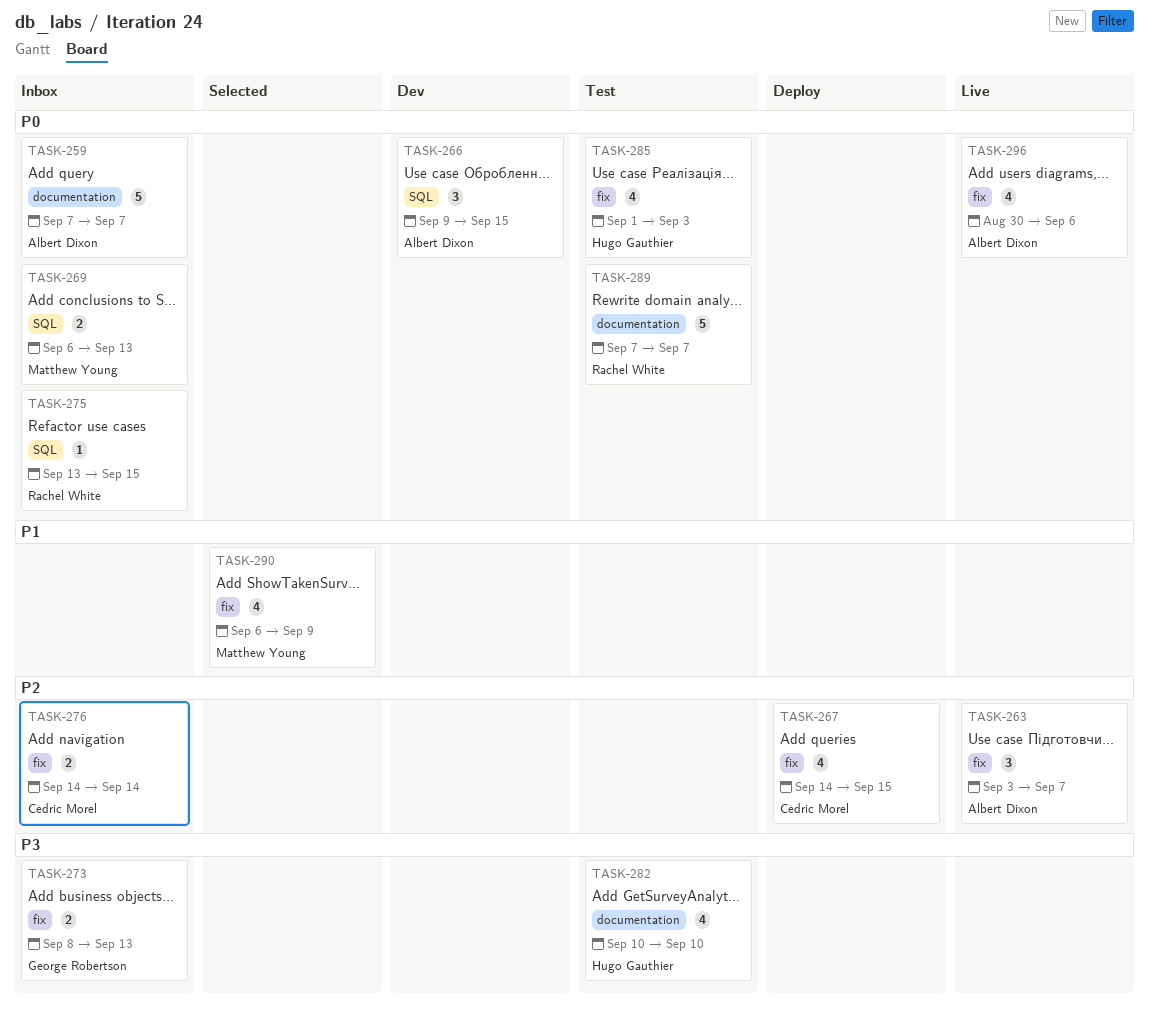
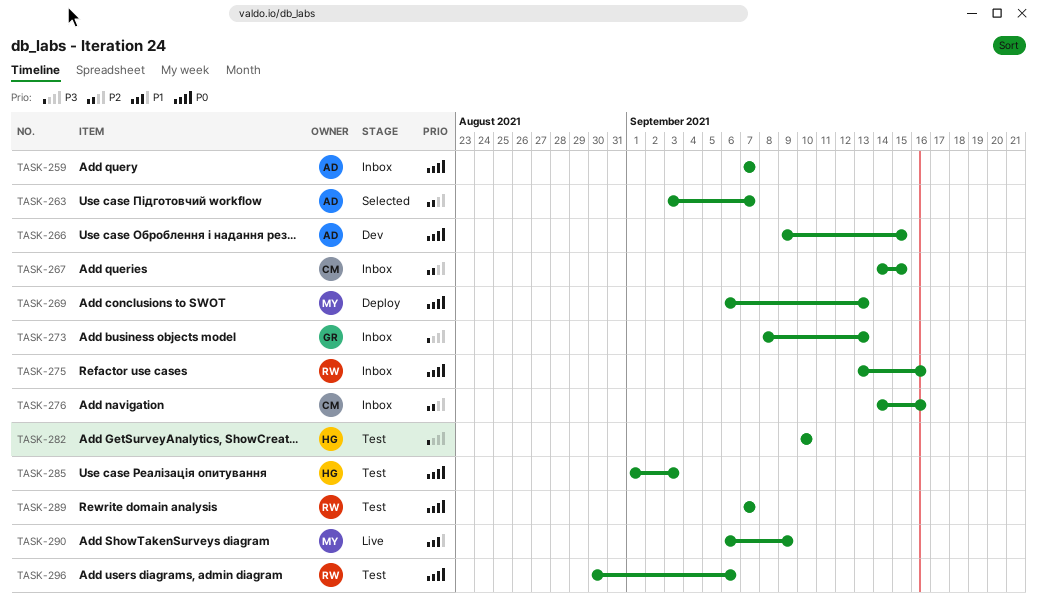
TASK-263, status: Live -> Selected
TASK-267, status: Deploy -> Inbox
TASK-269, status: Inbox -> Deploy
TASK-275, due: Sep 15 -> Sep 16
TASK-276, due: Sep 14 -> Sep 16
TASK-290, status: Selected -> Live
TASK-296, status: Live -> Test
TASK-296, owner: Albert Dixon -> Rachel White

